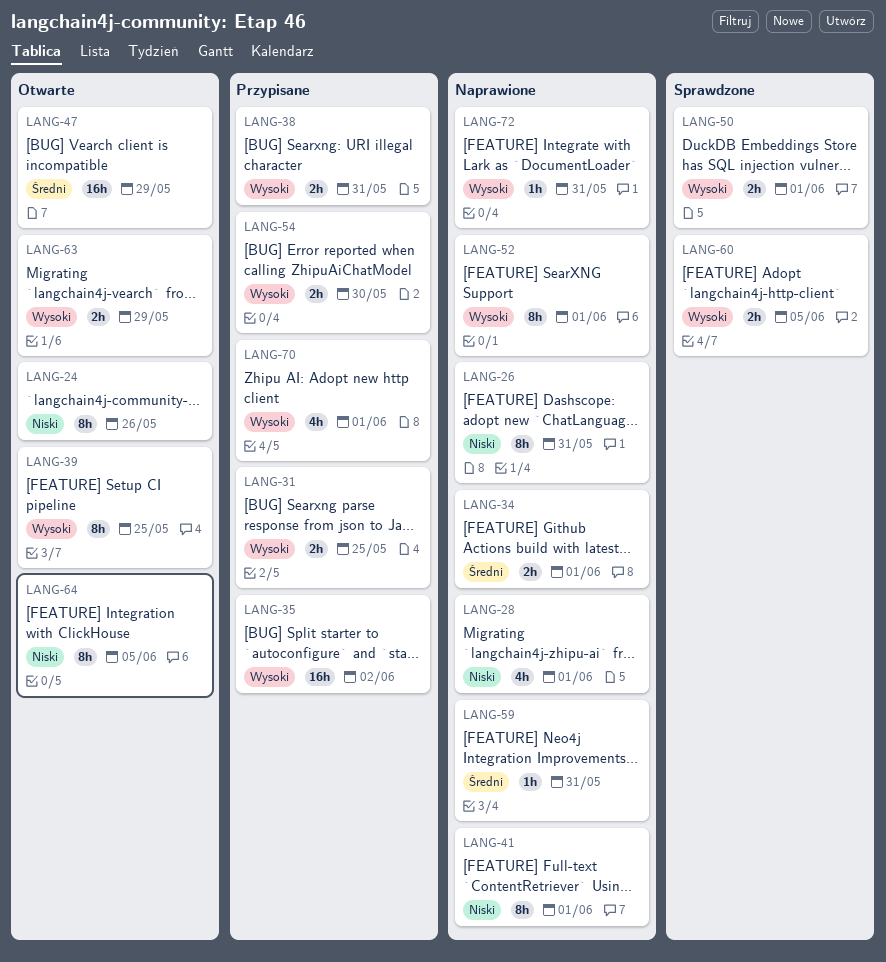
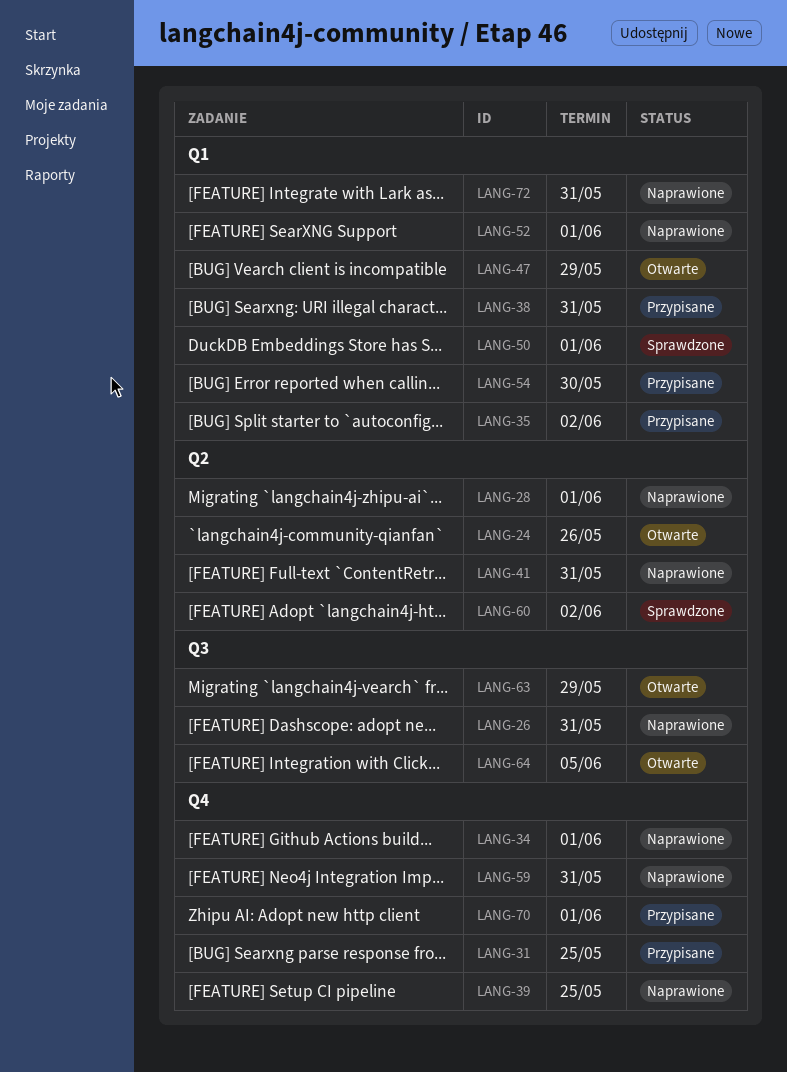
LANG-39, status: Otwarte -> Naprawione
LANG-41, due: Jun 1 -> May 31
LANG-60, due: Jun 5 -> Jun 2

